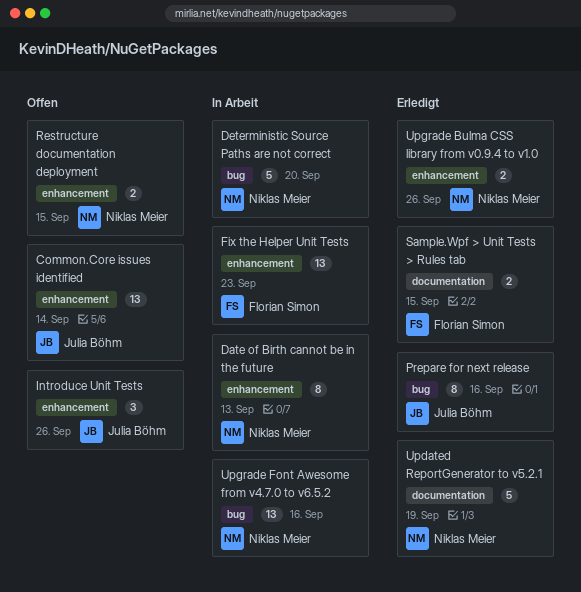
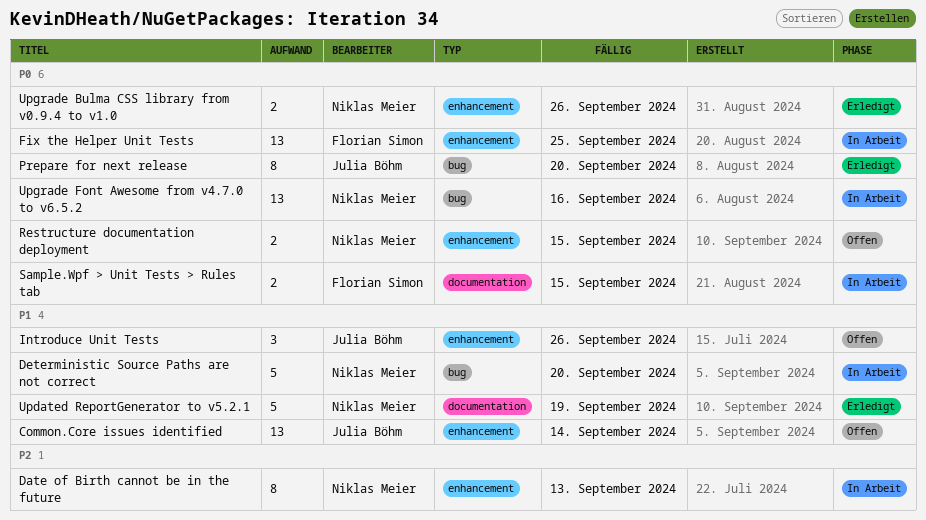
Fix the Helper Unit Tests, due: Sep 23 -> Sep 25
Prepare for next release, due: Sep 16 -> Sep 20
Sample.Wpf > Unit Tests > Rules tab, status: Erledigt -> In Arbeit

